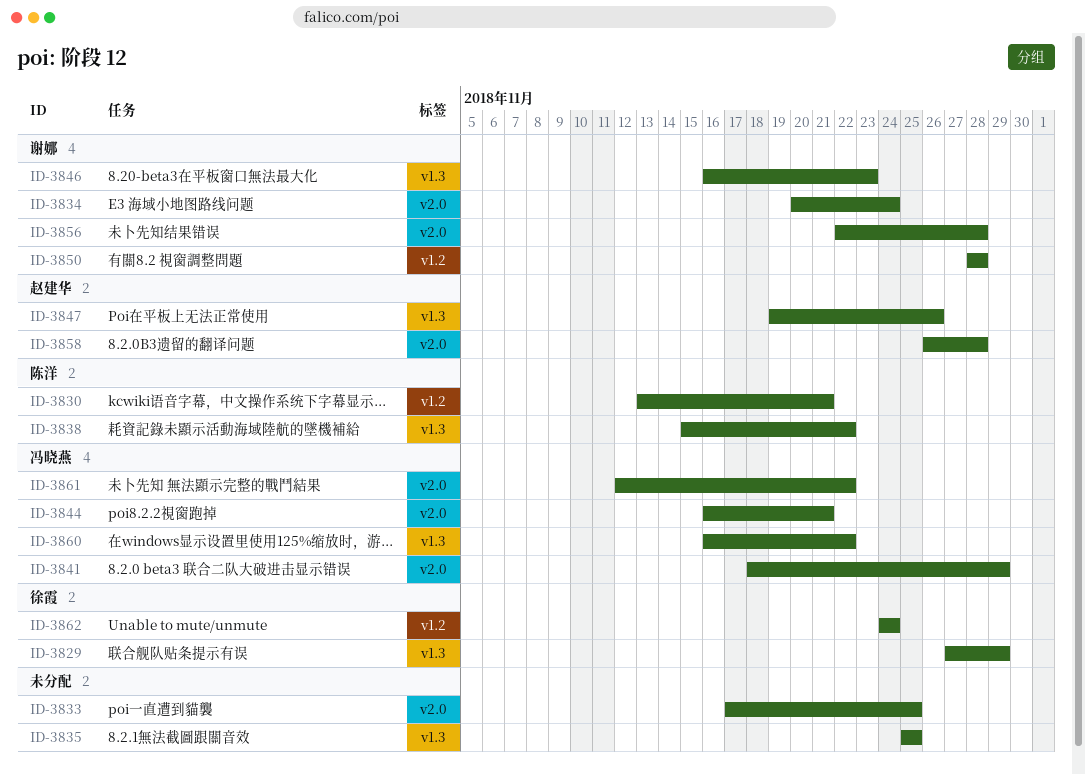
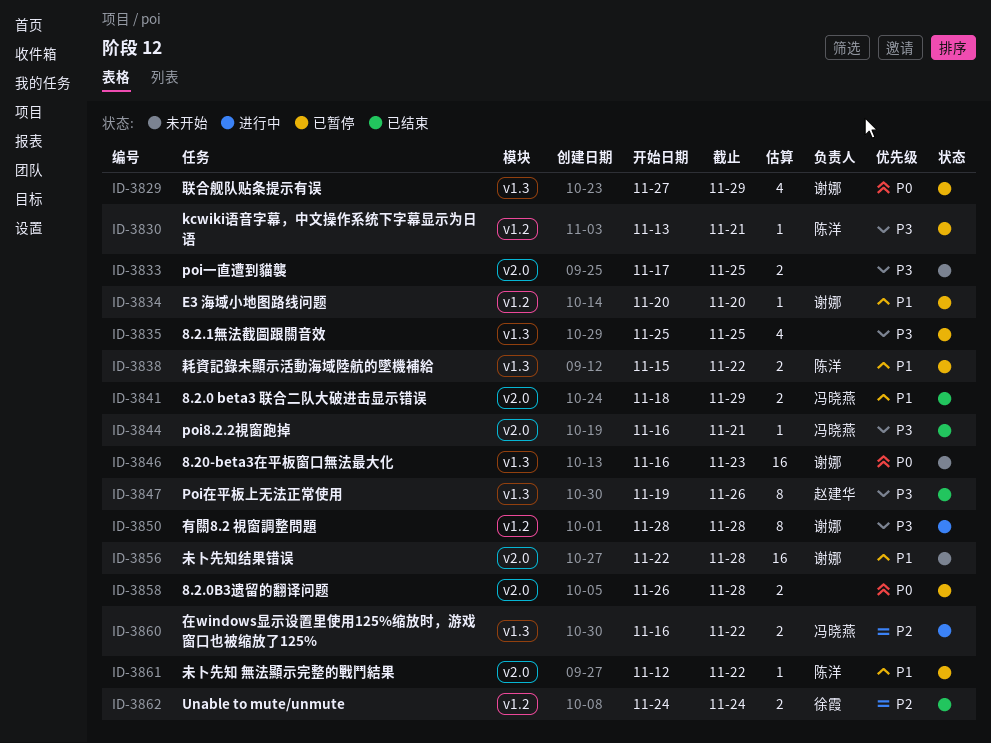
ID-3829, owner: 徐霞 -> 谢娜
ID-3834, label: v2.0 -> v1.2
ID-3834, due: Nov 24 -> Nov 20
ID-3858, owner: 赵建华 -> none
ID-3861, owner: 冯晓燕 -> 陈洋

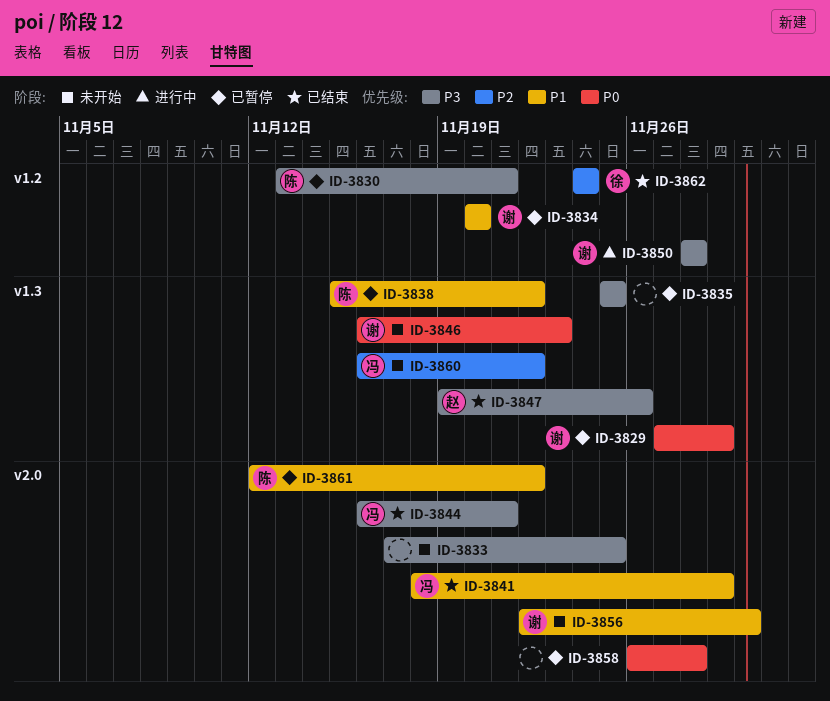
ID-3856, due: Nov 28 -> Nov 30
ID-3860, status: 进行中 -> 未开始

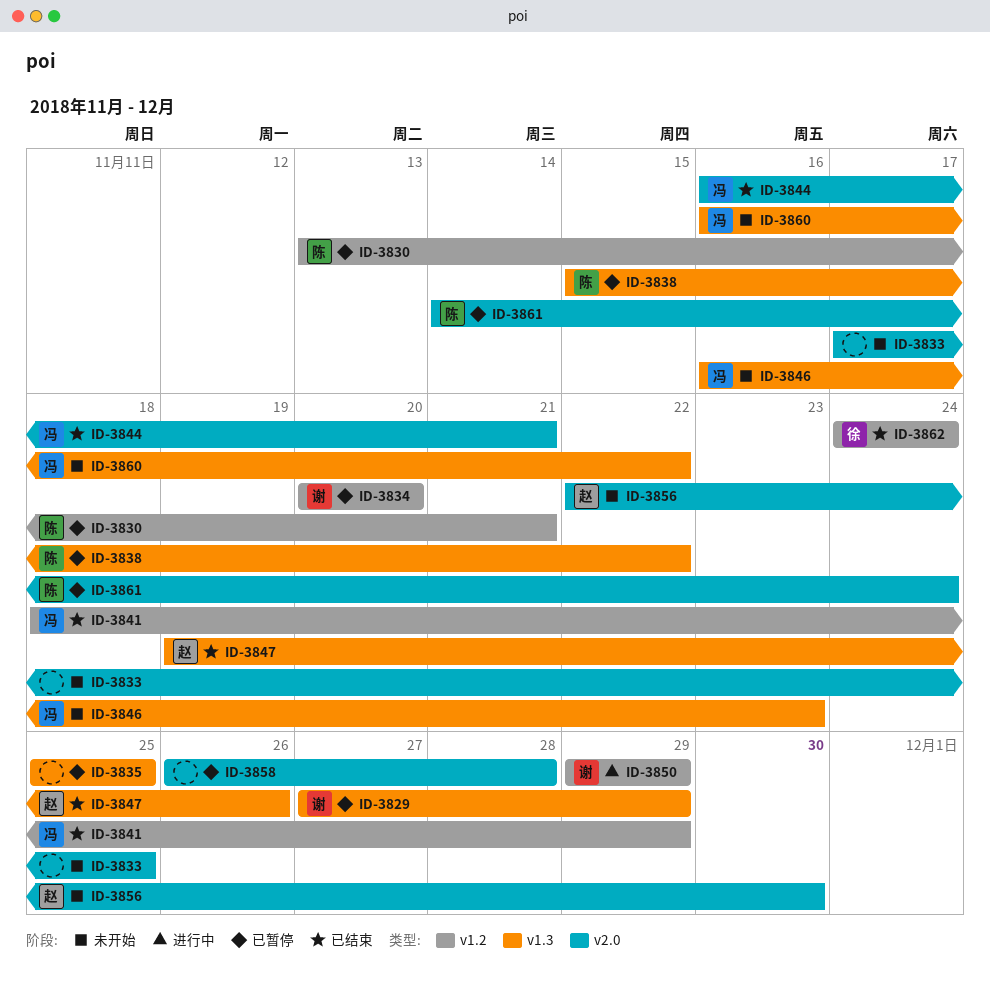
ID-3841, label: v2.0 -> v1.2
ID-3846, owner: 谢 -> 冯
ID-3850, start: Nov 28 -> Nov 29
ID-3850, due: Nov 28 -> Nov 29
ID-3856, owner: 谢 -> 赵
ID-3861, start: Nov 12 -> Nov 14
ID-3861, due: Nov 22 -> Nov 24

